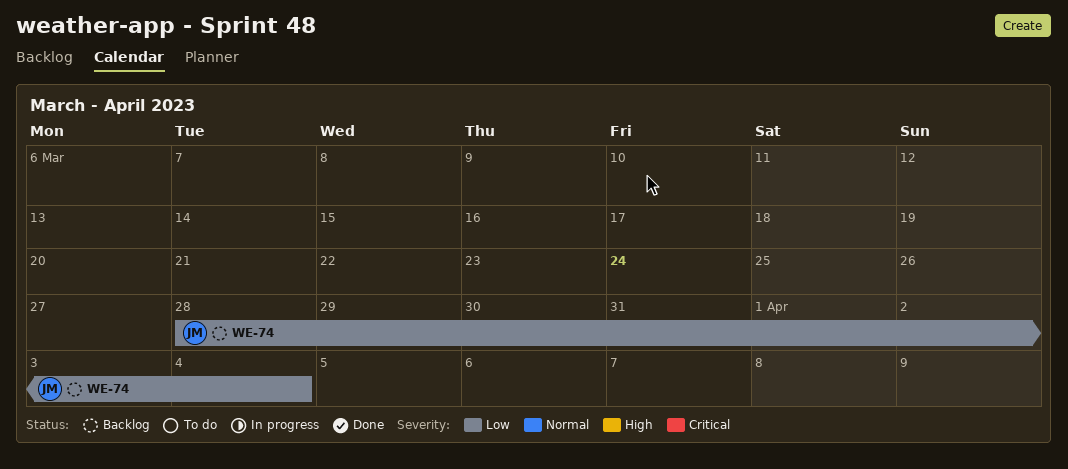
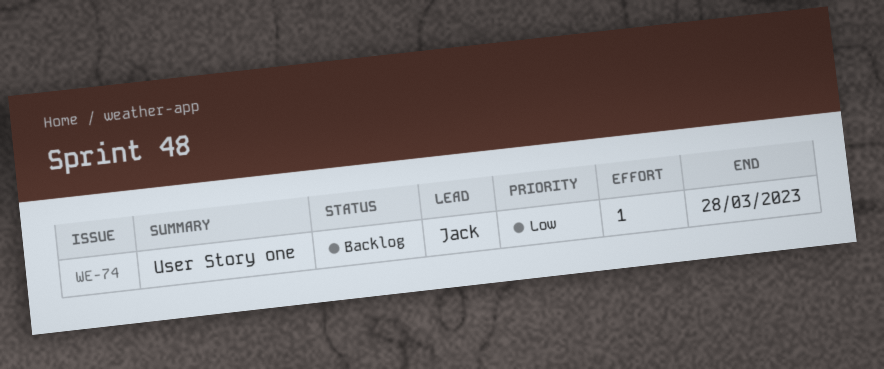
WE-74, due: Apr 4 -> Mar 28

